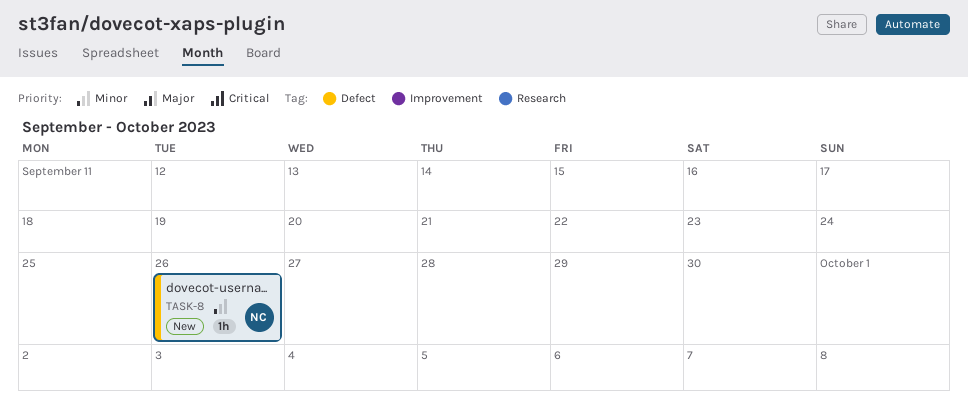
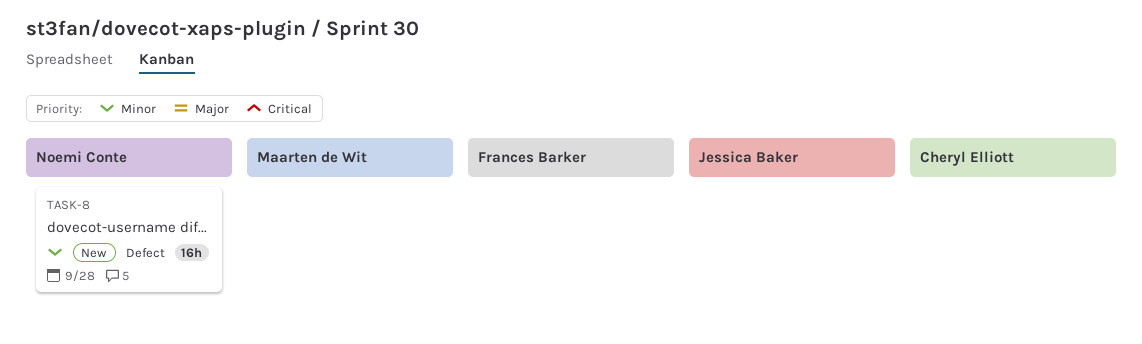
TASK-8, estimate: 1h -> 16h
TASK-8, due: Sep 26 -> Sep 28

